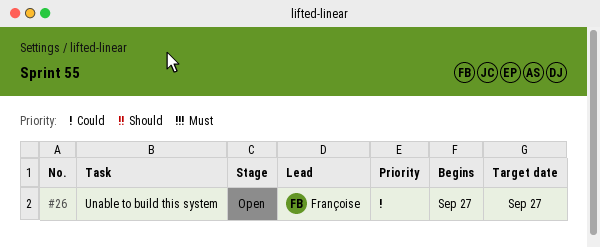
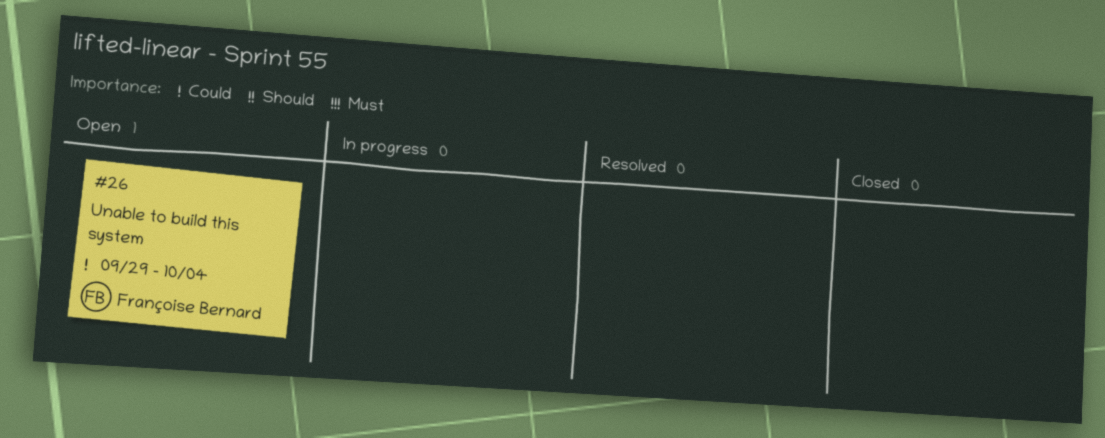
#26, start: Sep 27 -> Sep 29
#26, due: Sep 27 -> Oct 4

